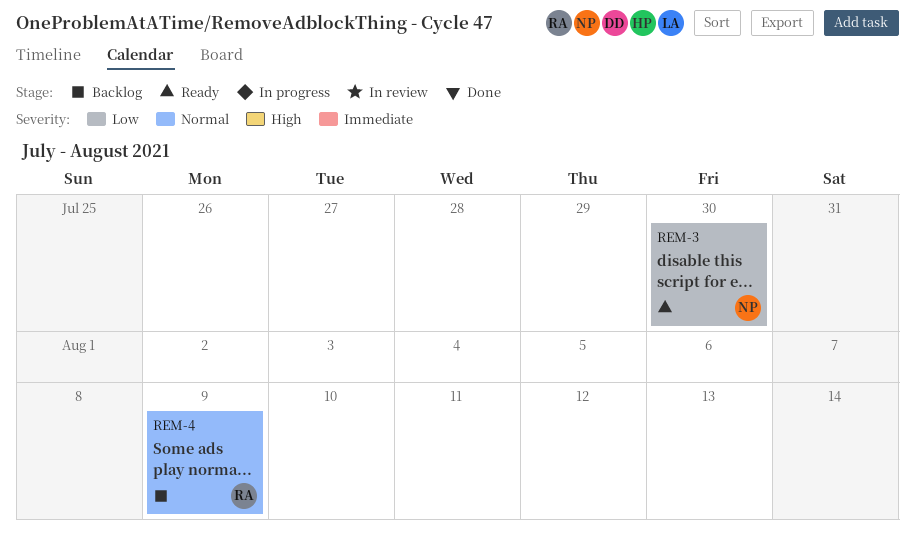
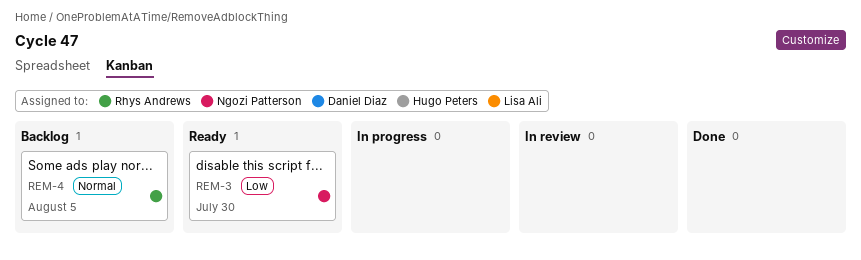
REM-4, due: Aug 9 -> Aug 5

